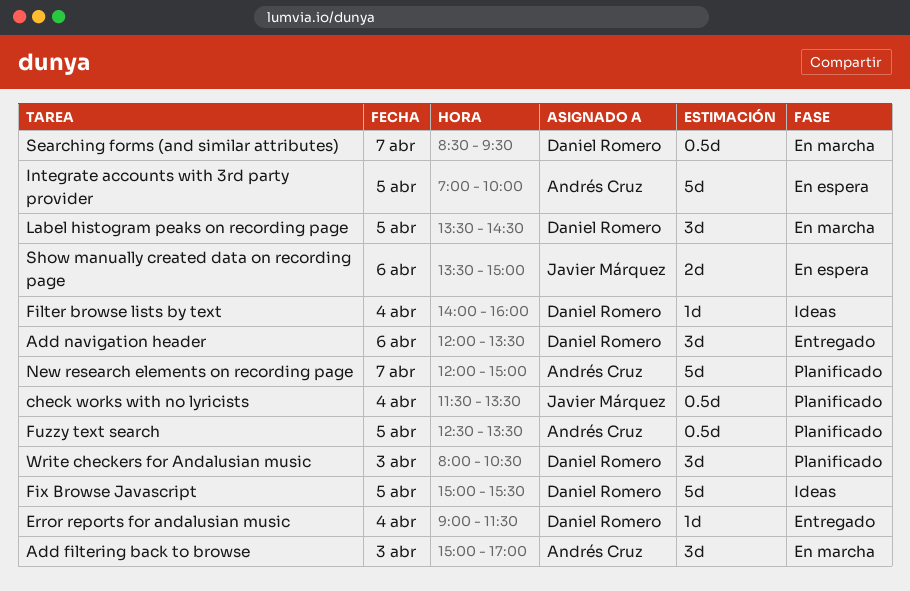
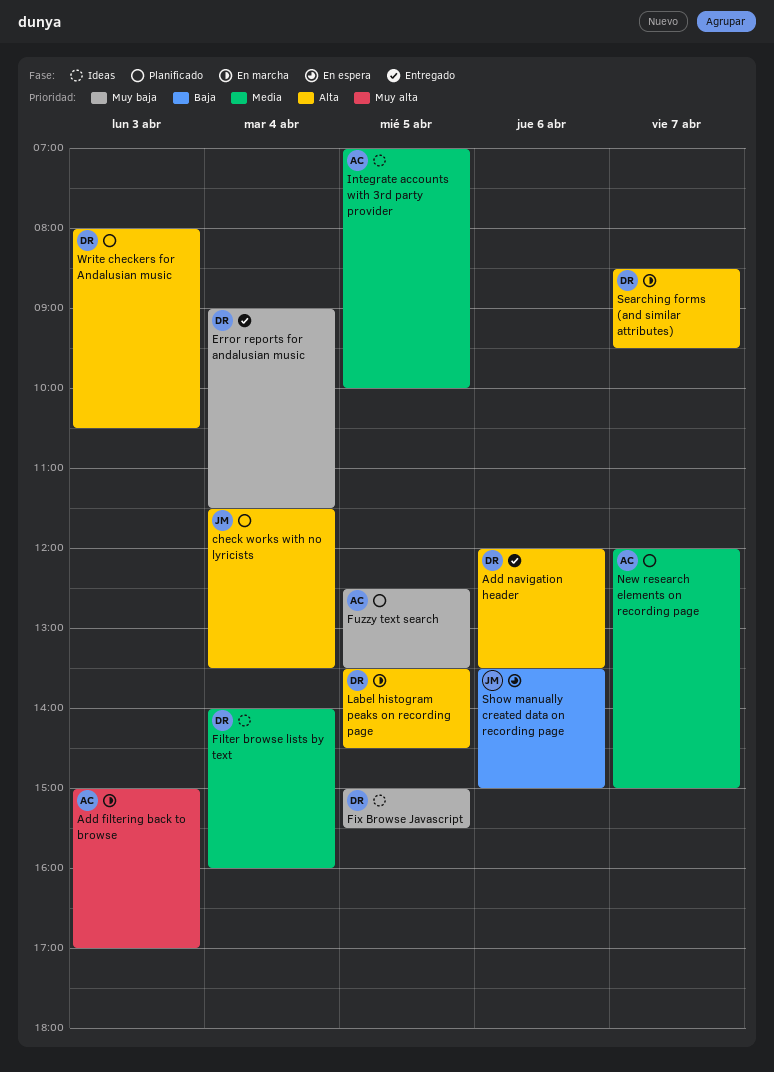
Integrate accounts with 3rd party provider, status: En espera -> Ideas

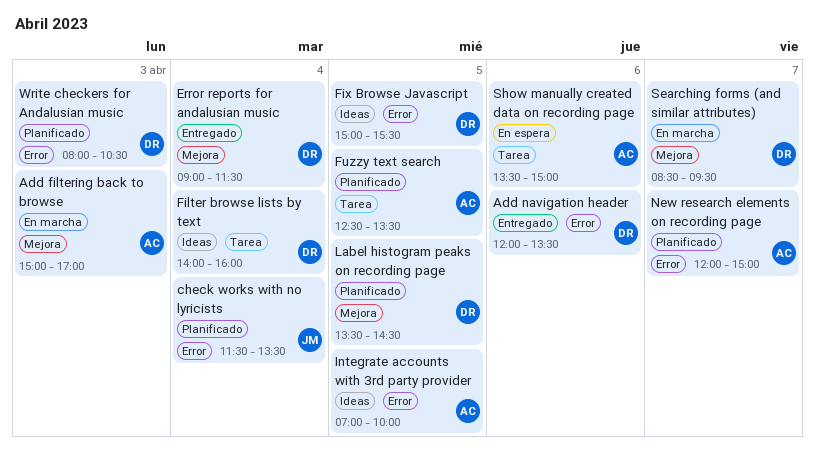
Label histogram peaks on recording page, status: En marcha -> Planificado
Show manually created data on recording page, owner: JM -> AC

